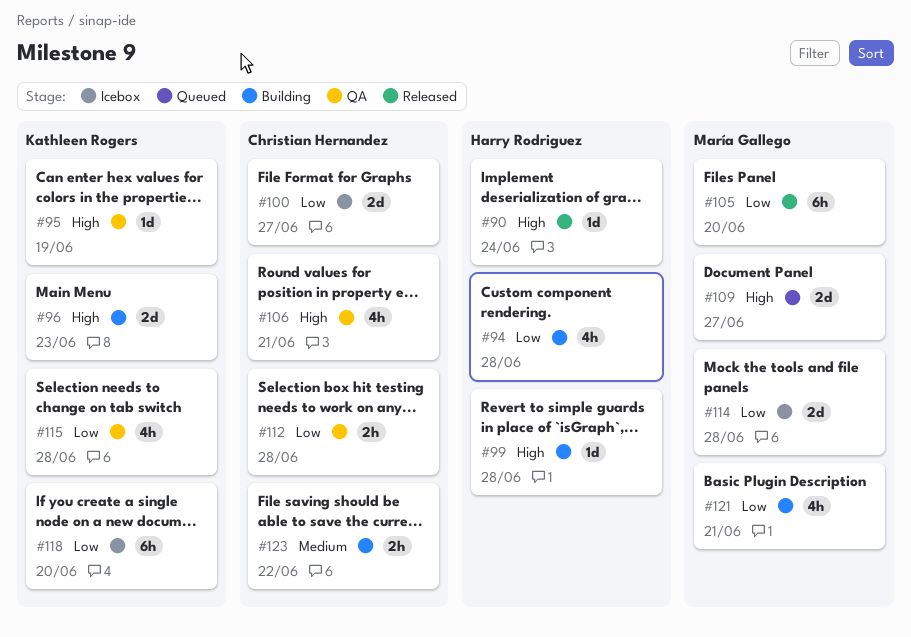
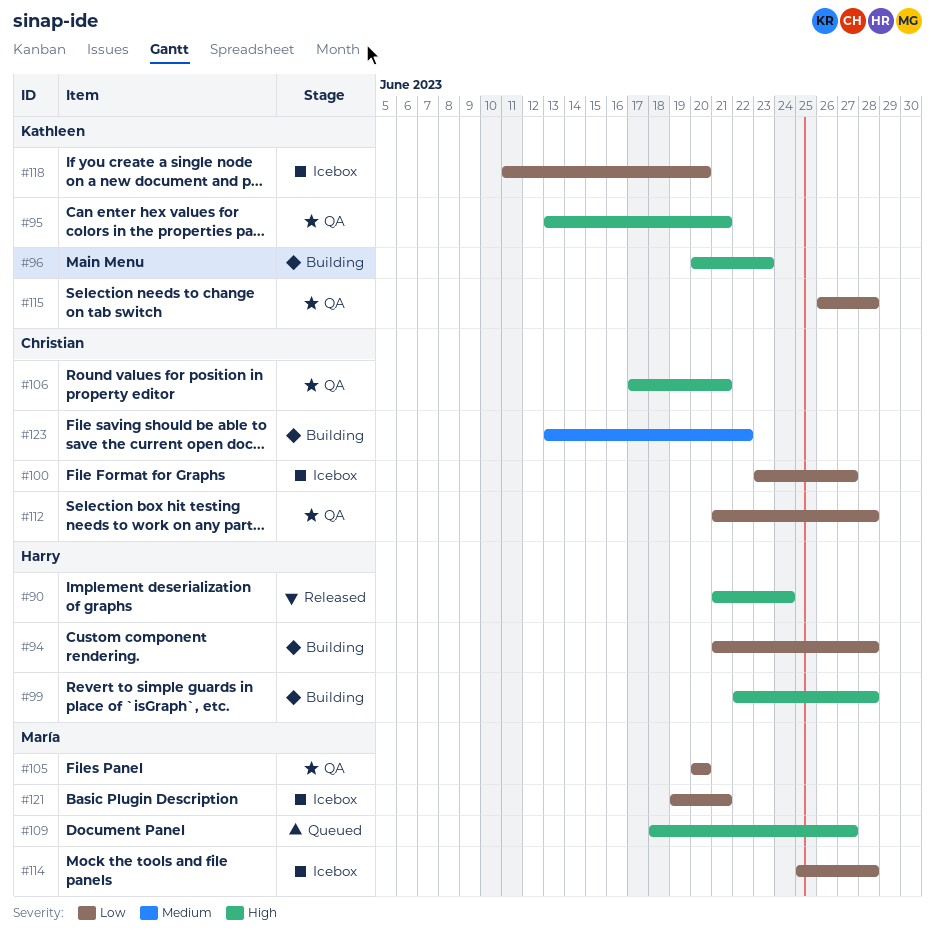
#95, due: Jun 19 -> Jun 21
#105, status: Released -> QA
#121, status: Building -> Icebox

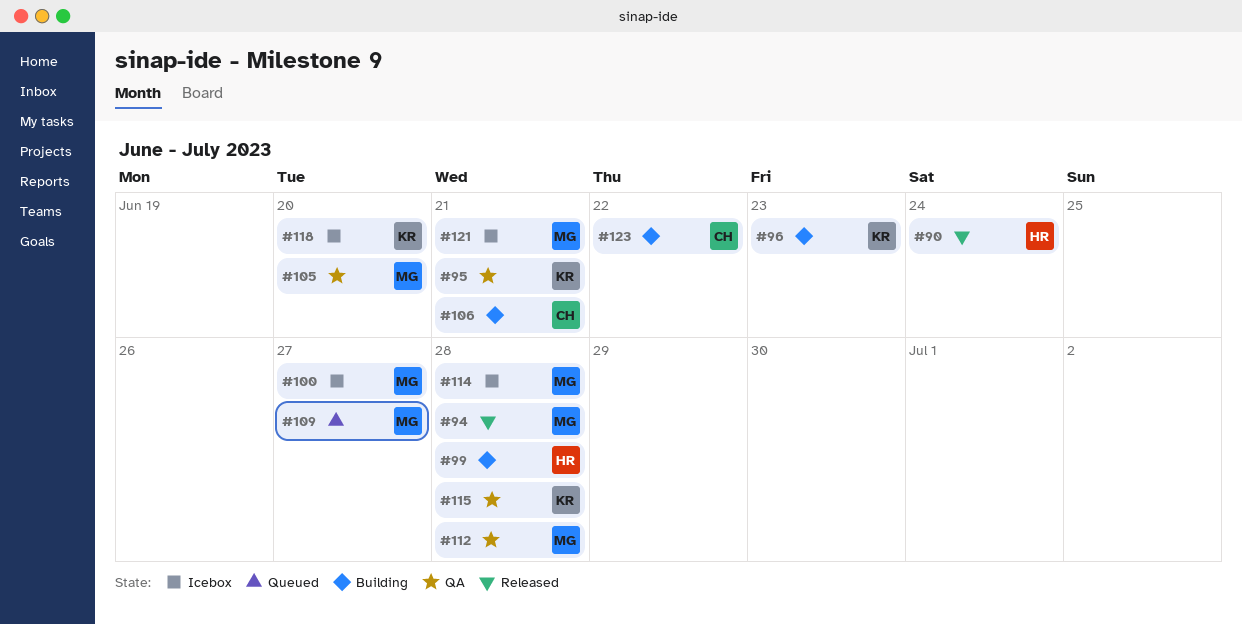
#94, status: Building -> Released
#94, owner: Harry -> María
#100, owner: Christian -> María
#106, status: QA -> Building
#112, owner: Christian -> María

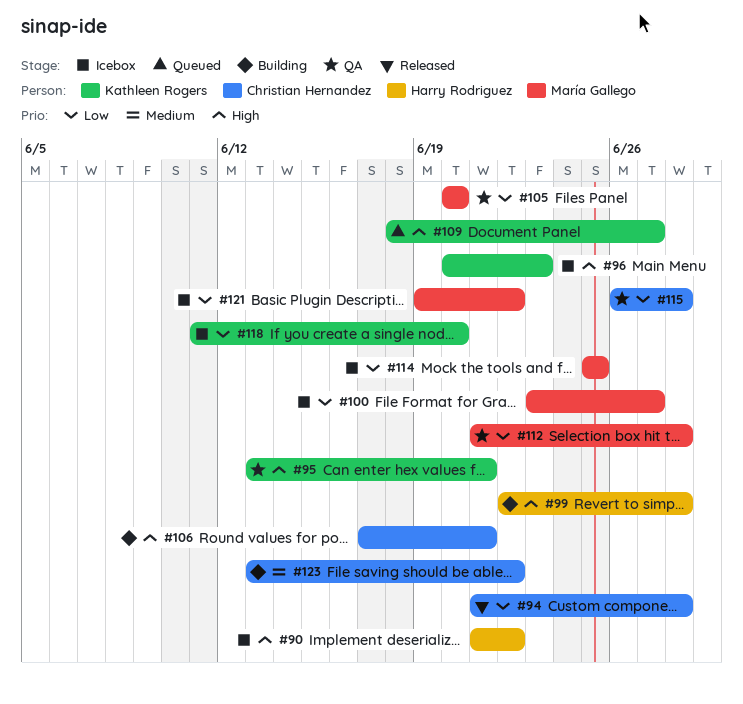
#90, status: Released -> Icebox
#90, due: Jun 24 -> Jun 22
#94, owner: María Gallego -> Christian Hernandez
#96, status: Building -> Icebox
#109, owner: María Gallego -> Kathleen Rogers
#114, due: Jun 28 -> Jun 25
#115, owner: Kathleen Rogers -> Christian Hernandez
#121, due: Jun 21 -> Jun 22

